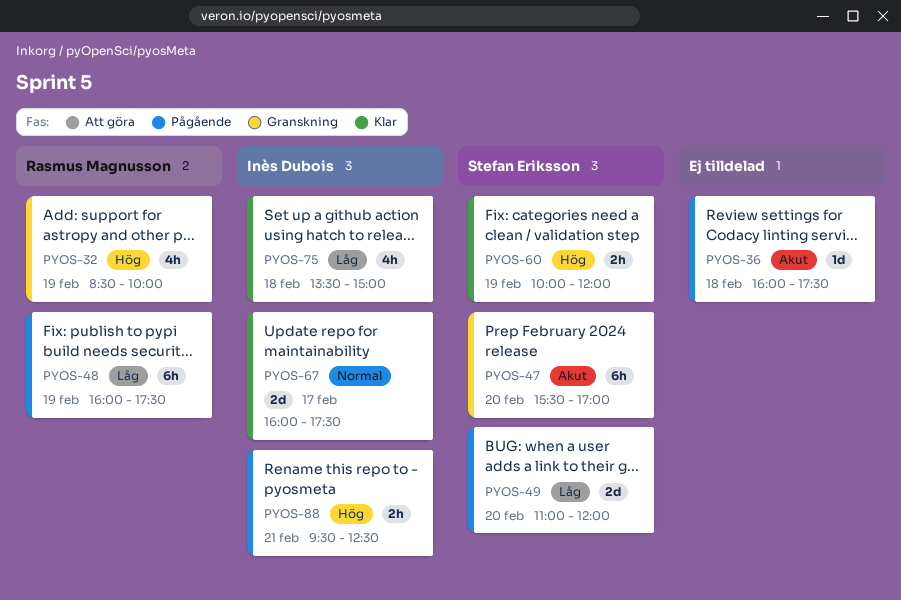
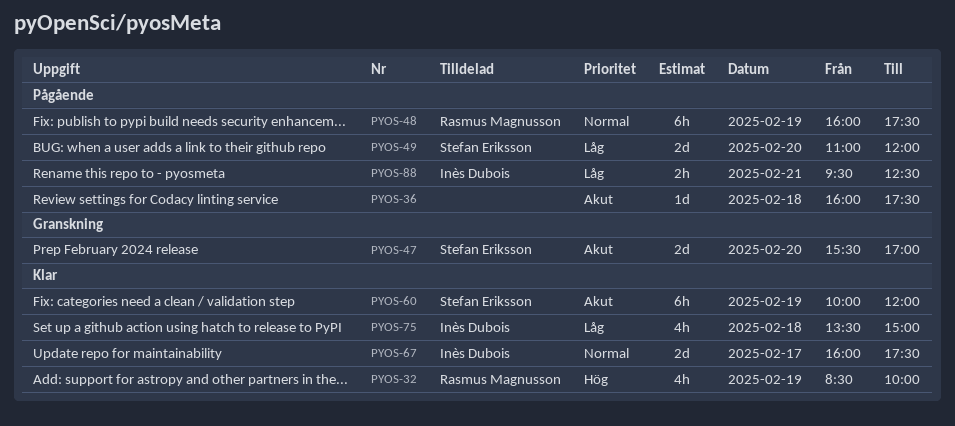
PYOS-32, status: Granskning -> Klar
PYOS-47, estimate: 6h -> 2d
PYOS-48, priority: Låg -> Normal
PYOS-60, priority: Hög -> Akut
PYOS-60, estimate: 2h -> 6h
PYOS-88, priority: Hög -> Låg

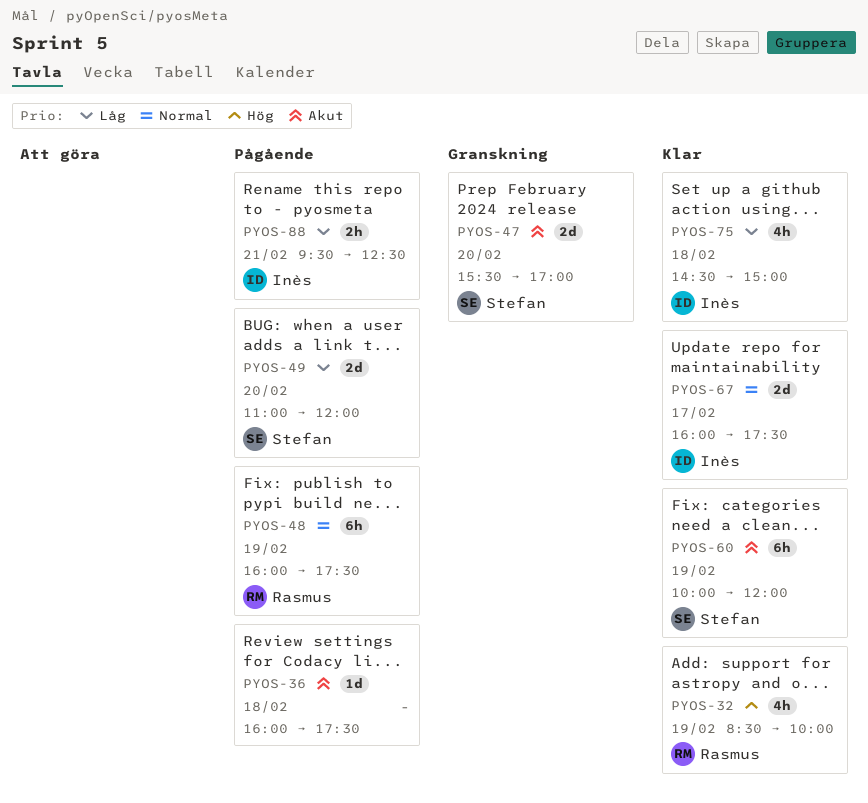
PYOS-75, begins: 13:30 -> 14:30

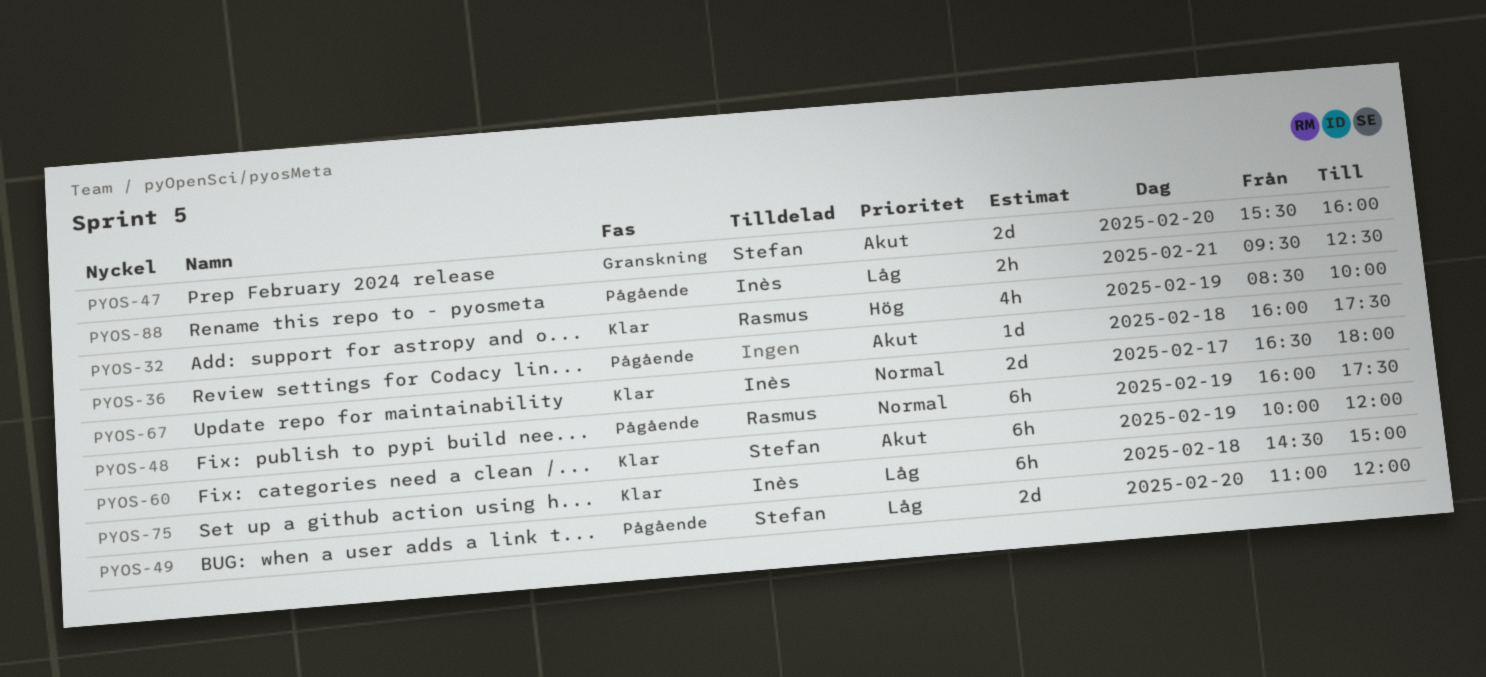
PYOS-47, ends: 17:00 -> 16:00
PYOS-67, begins: 16:00 -> 16:30
PYOS-67, ends: 17:30 -> 18:00
PYOS-75, estimate: 4h -> 6h

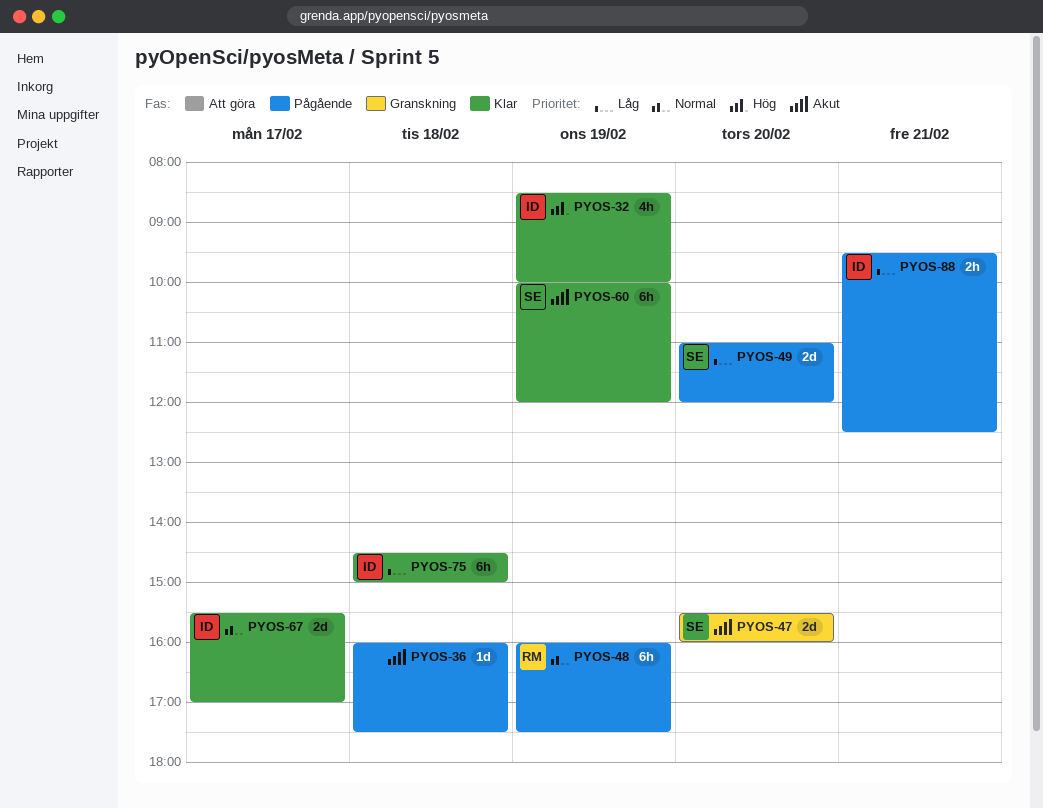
PYOS-32, owner: Rasmus -> Inès
PYOS-67, begins: 16:30 -> 15:30
PYOS-67, ends: 18:00 -> 17:00

